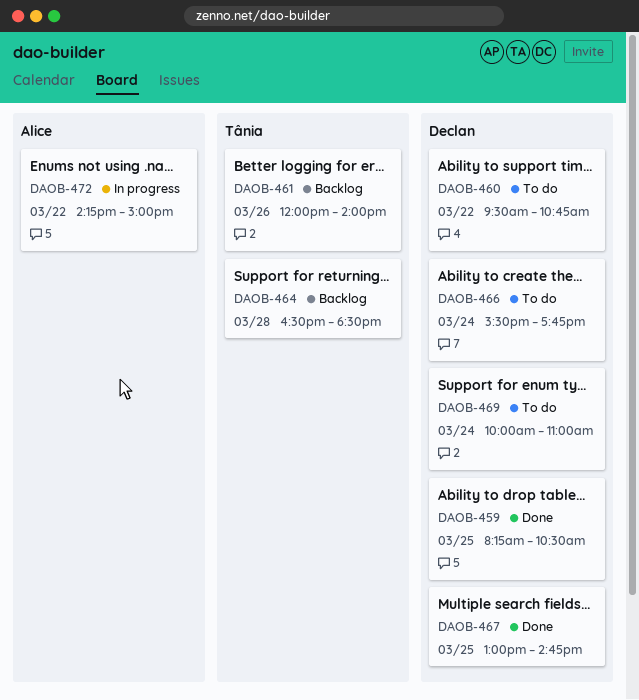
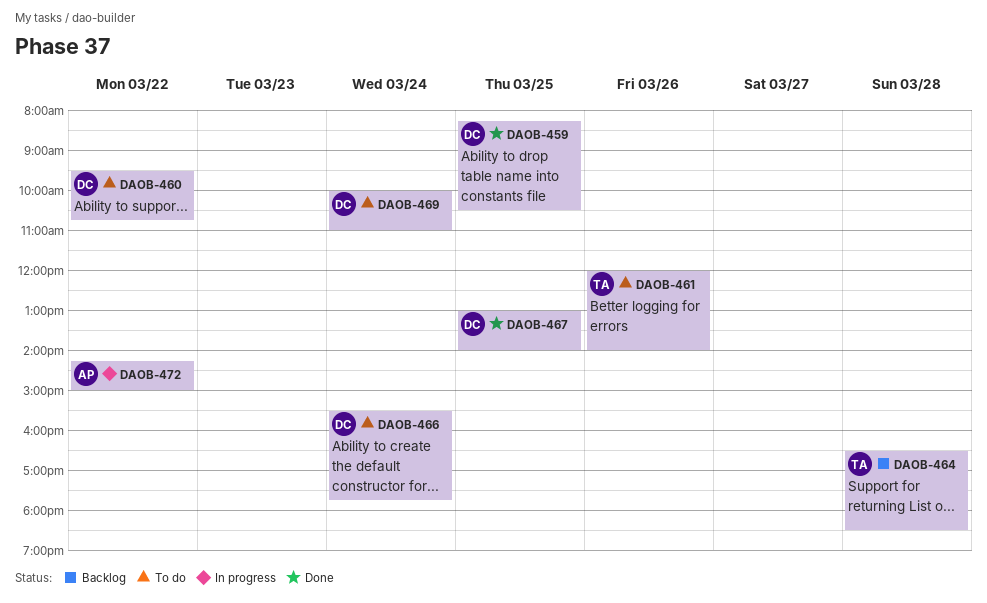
DAOB-461, status: Backlog -> To do
DAOB-467, ends: 14:45 -> 14:00

